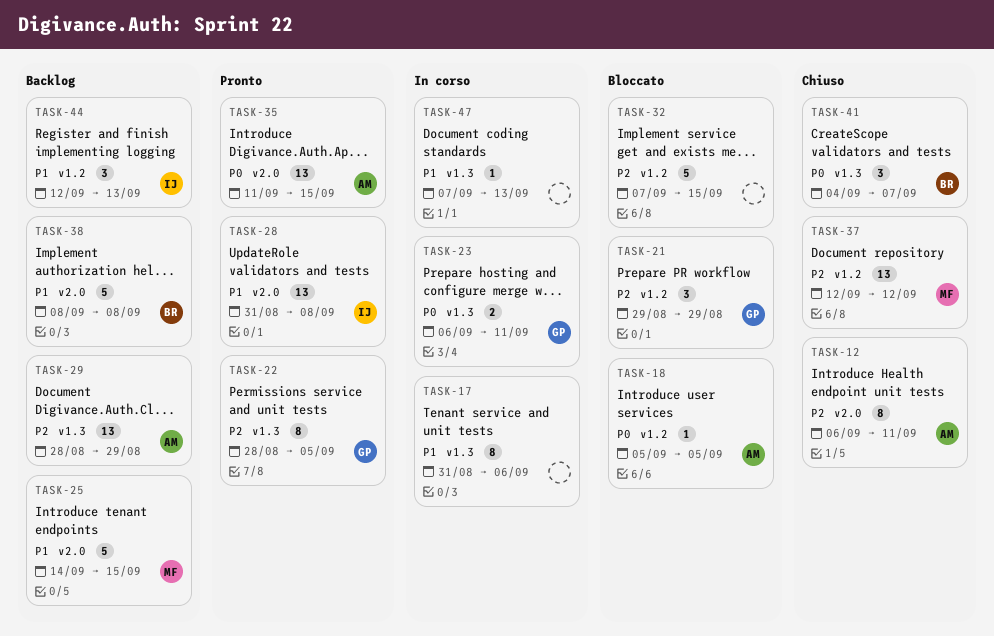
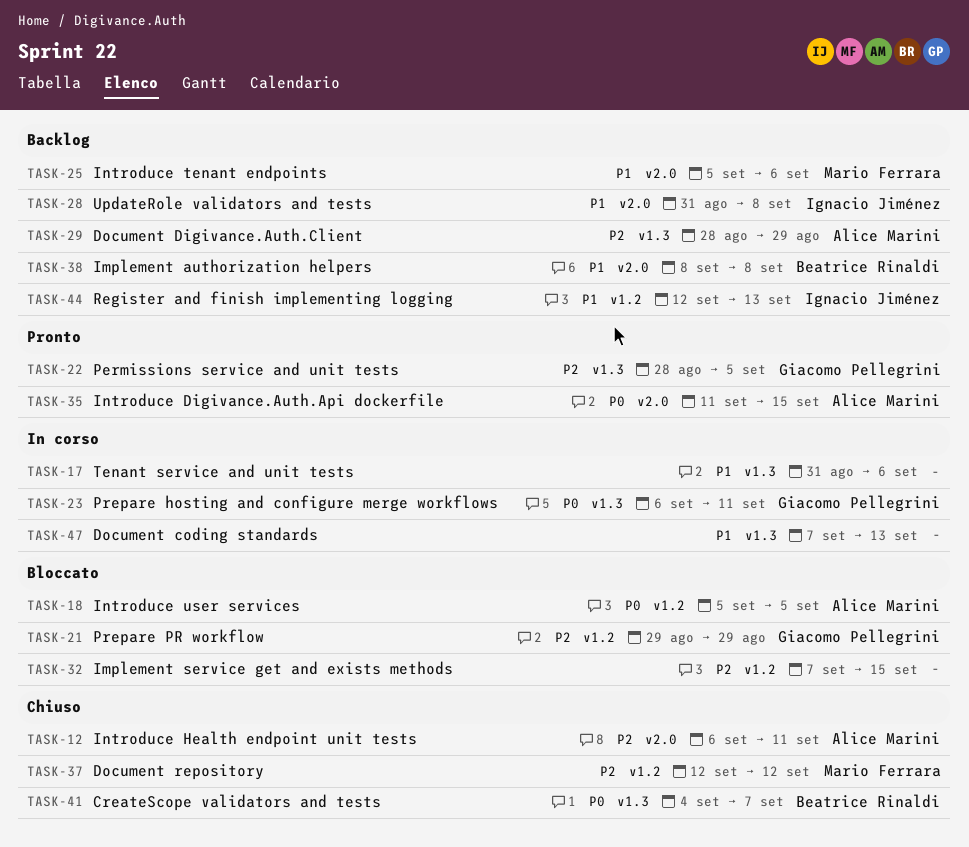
TASK-25, start: Sep 14 -> Sep 5
TASK-25, due: Sep 15 -> Sep 6
TASK-28, status: Pronto -> Backlog

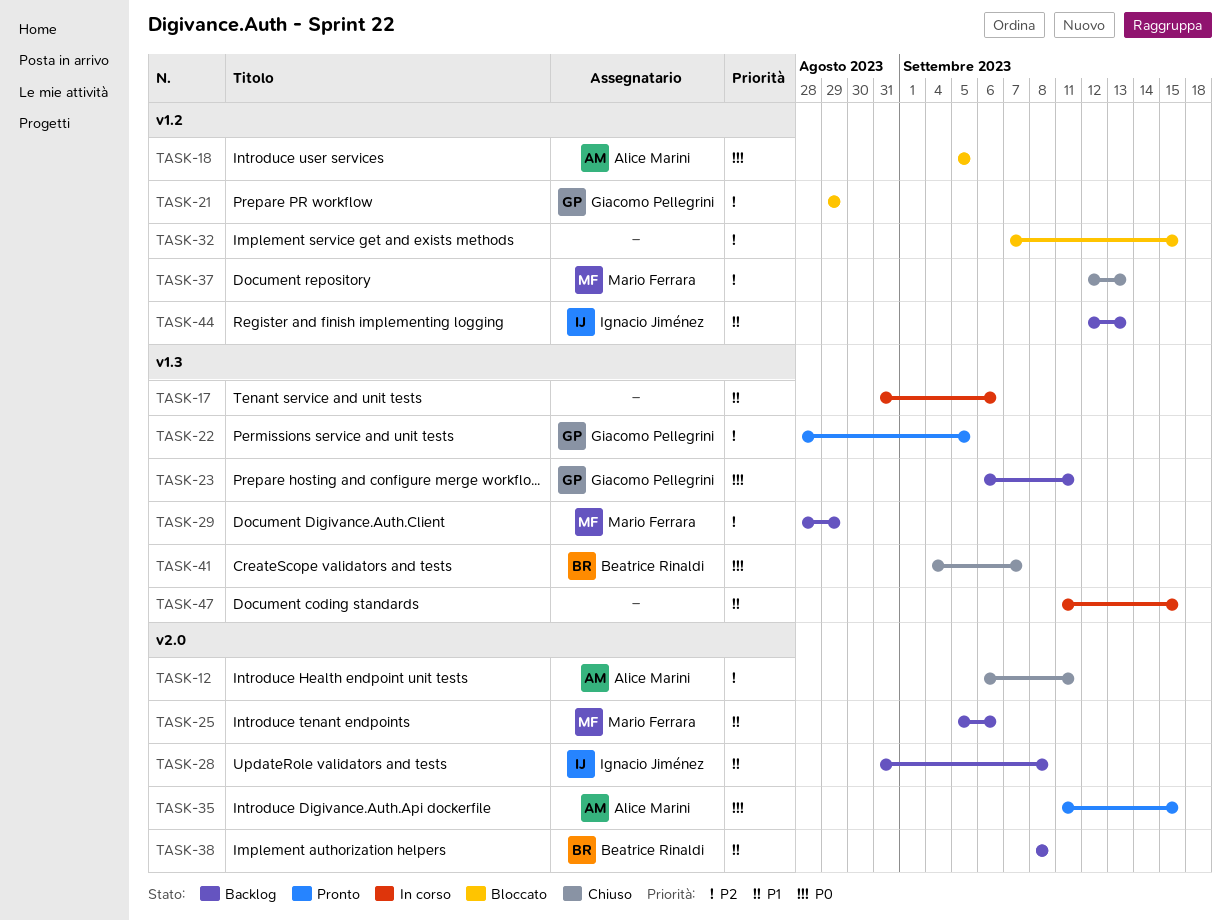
TASK-23, status: In corso -> Backlog
TASK-29, owner: Alice Marini -> Mario Ferrara
TASK-37, due: Sep 12 -> Sep 13
TASK-47, start: Sep 7 -> Sep 11
TASK-47, due: Sep 13 -> Sep 15

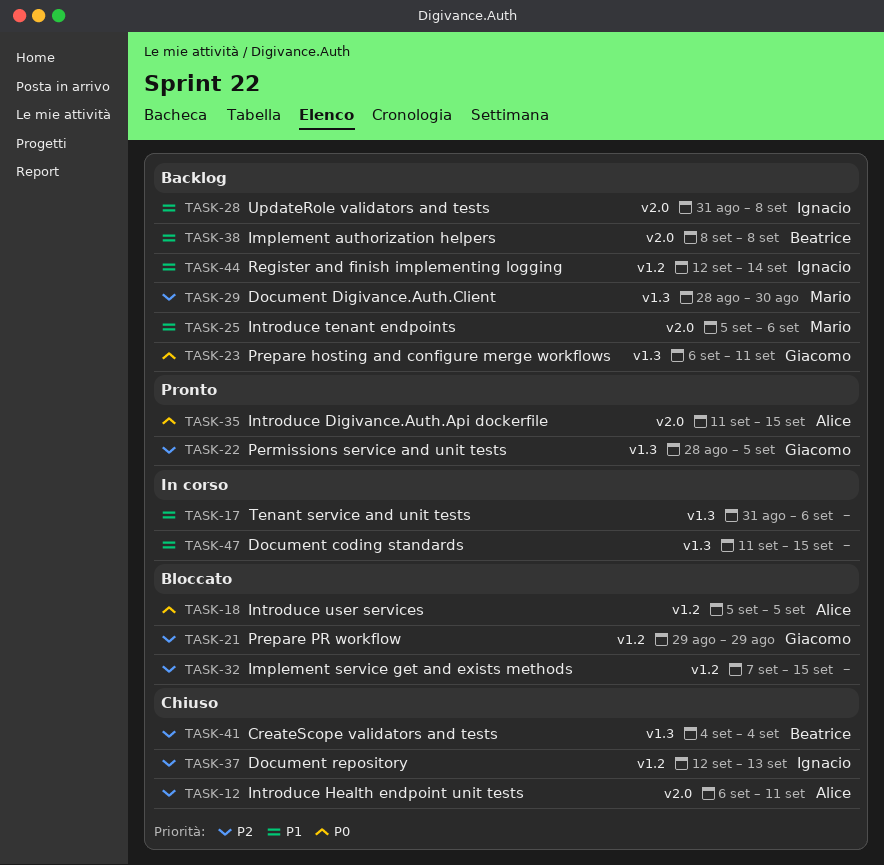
TASK-29, due: Aug 29 -> Aug 30
TASK-37, owner: Mario Ferrara -> Ignacio Jiménez
TASK-41, priority: P0 -> P2
TASK-41, due: Sep 7 -> Sep 4
TASK-44, due: Sep 13 -> Sep 14

